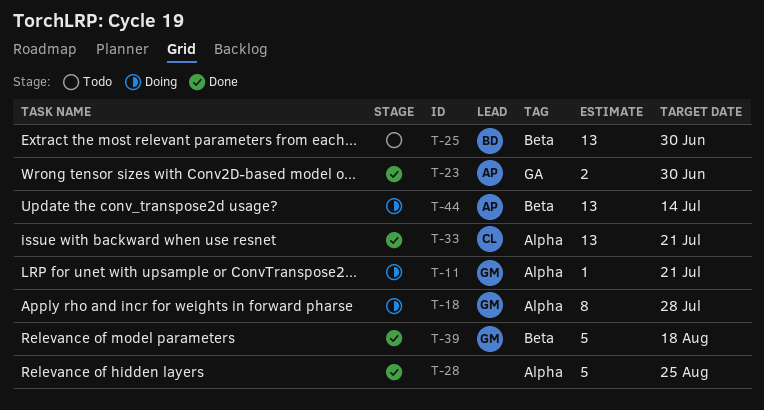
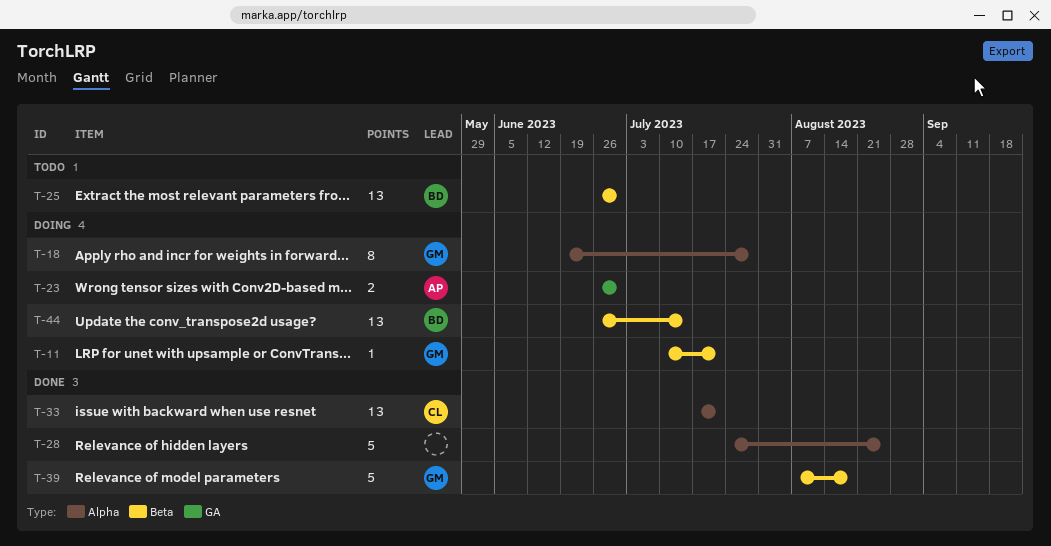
T-11, label: Alpha -> Beta
T-23, status: Done -> Doing
T-44, owner: AP -> BD

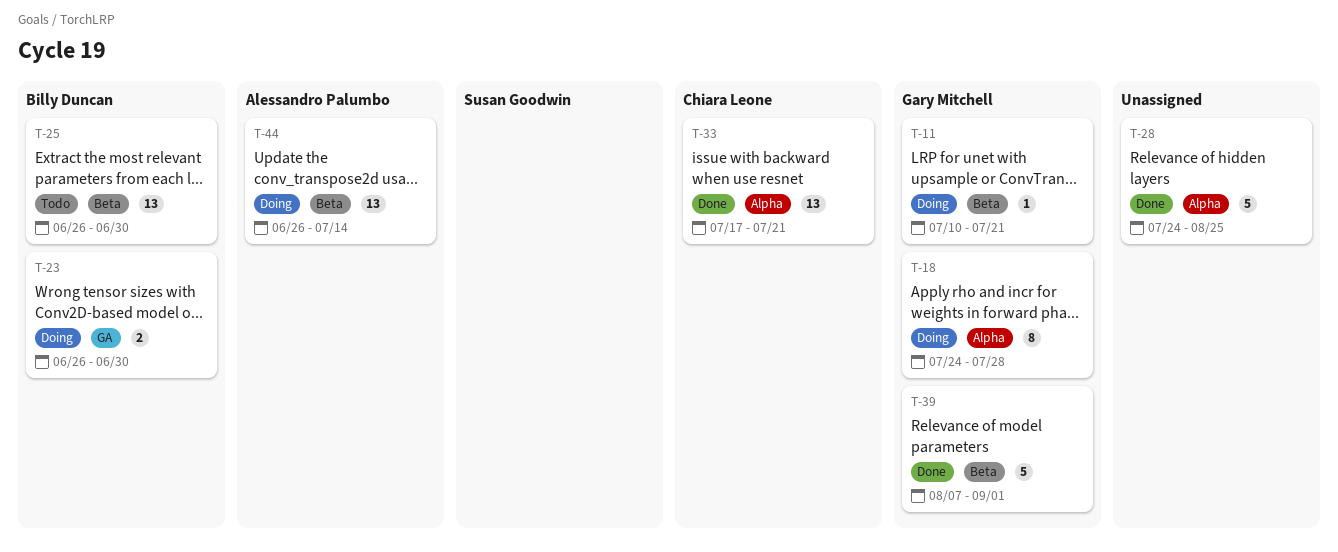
T-18, start: Jun 19 -> Jul 24
T-23, owner: Alessandro Palumbo -> Billy Duncan
T-39, due: Aug 18 -> Sep 1
T-44, owner: Billy Duncan -> Alessandro Palumbo

